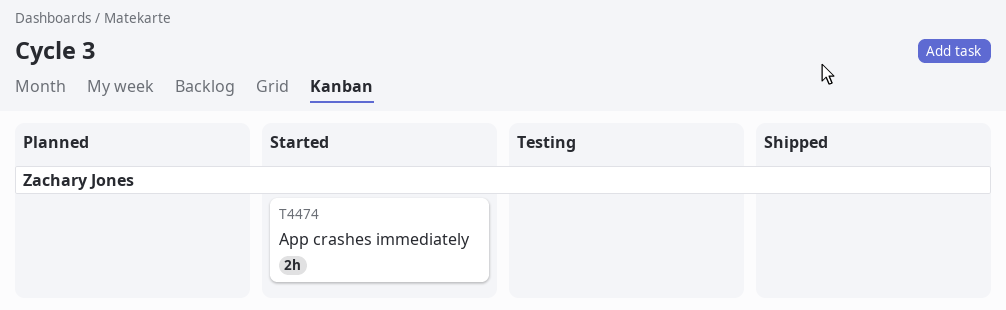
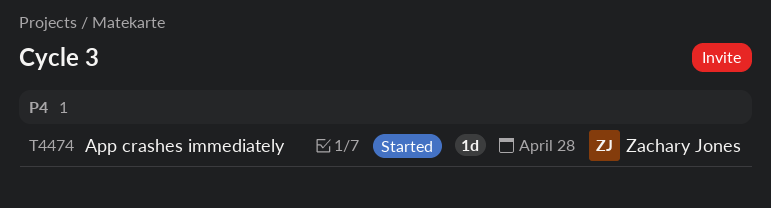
T4474, estimate: 2h -> 1d

